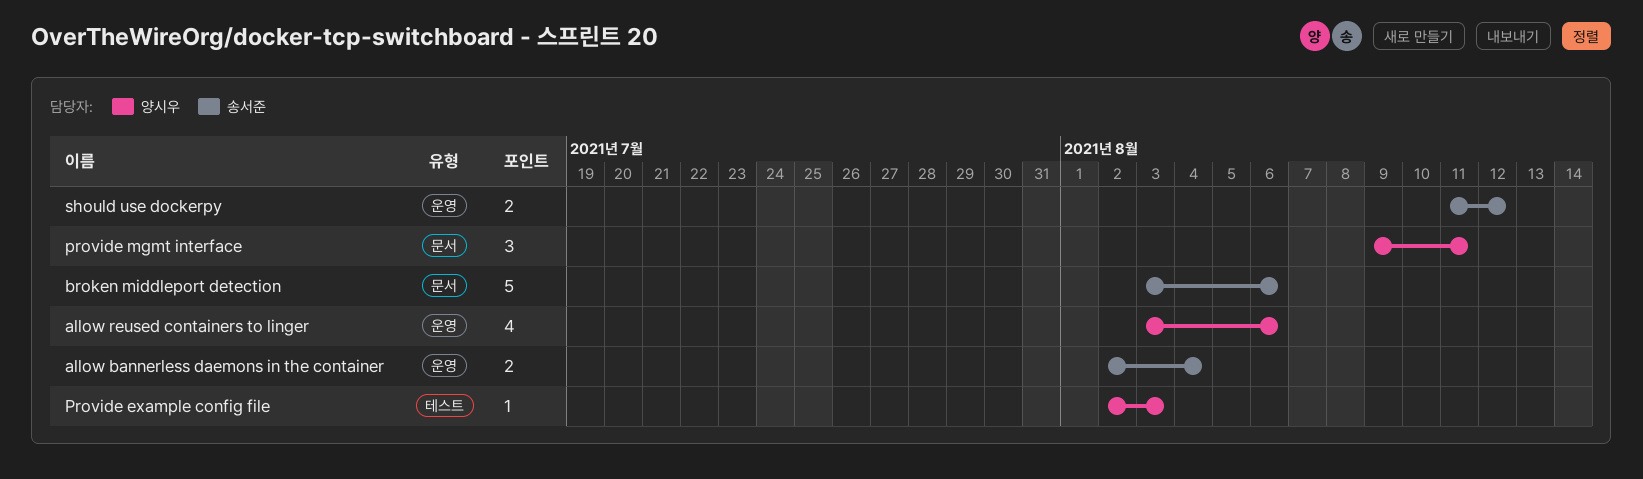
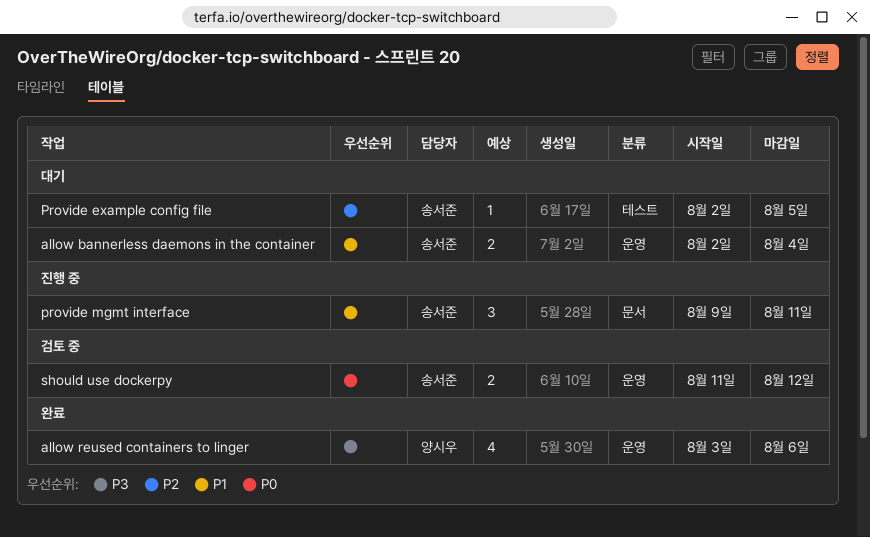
broken middleport detection: present -> none
Provide example config file, owner: 양시우 -> 송서준
Provide example config file, due: Aug 3 -> Aug 5
provide mgmt interface, owner: 양시우 -> 송서준

